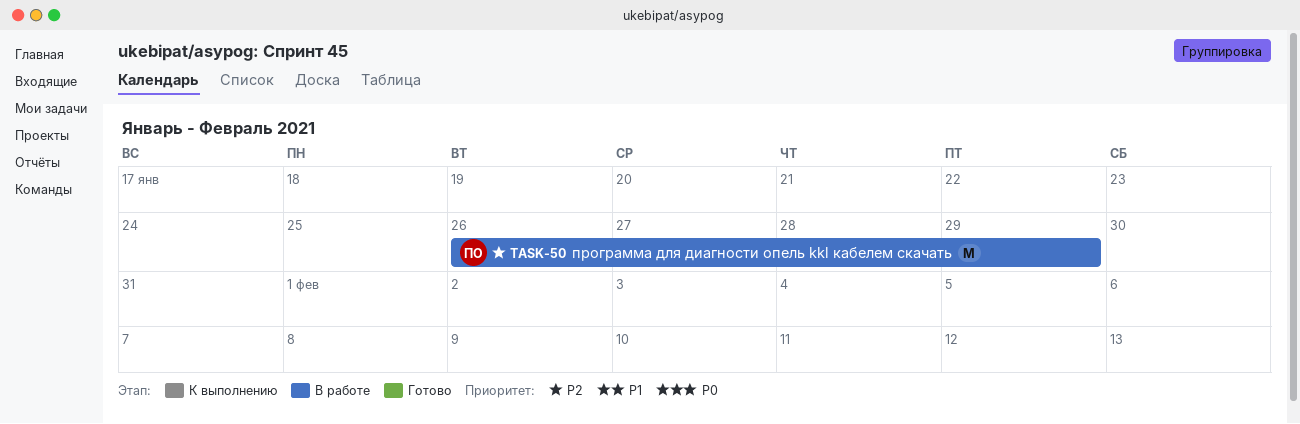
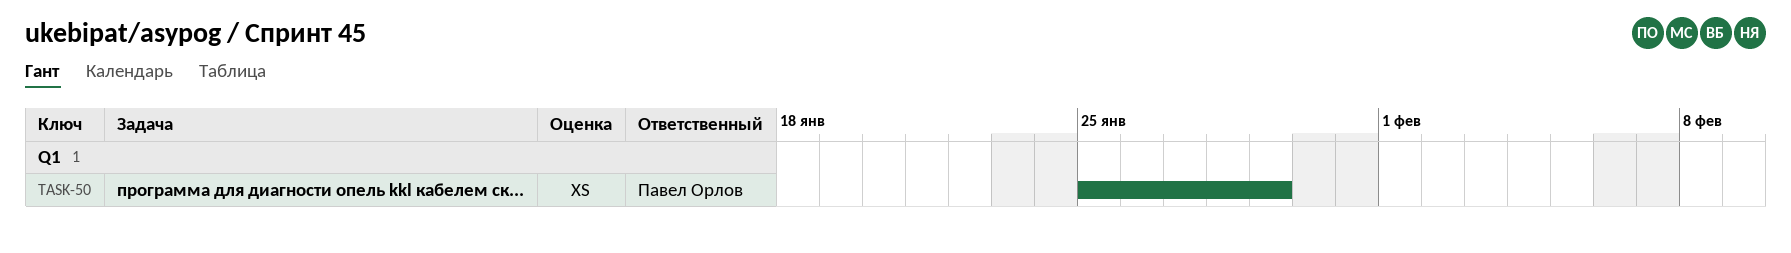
TASK-50, estimate: M -> XS
TASK-50, start: Jan 26 -> Jan 25

